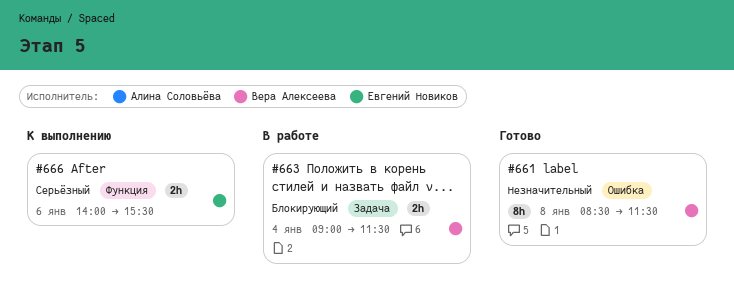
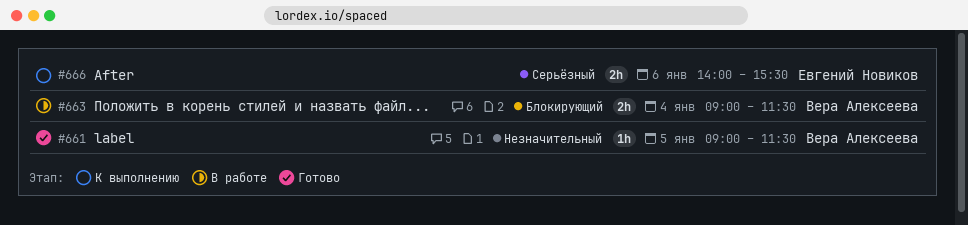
#661, estimate: 8h -> 1h
#661, day: Jan 8 -> Jan 5
#661, begins: 08:30 -> 09:00

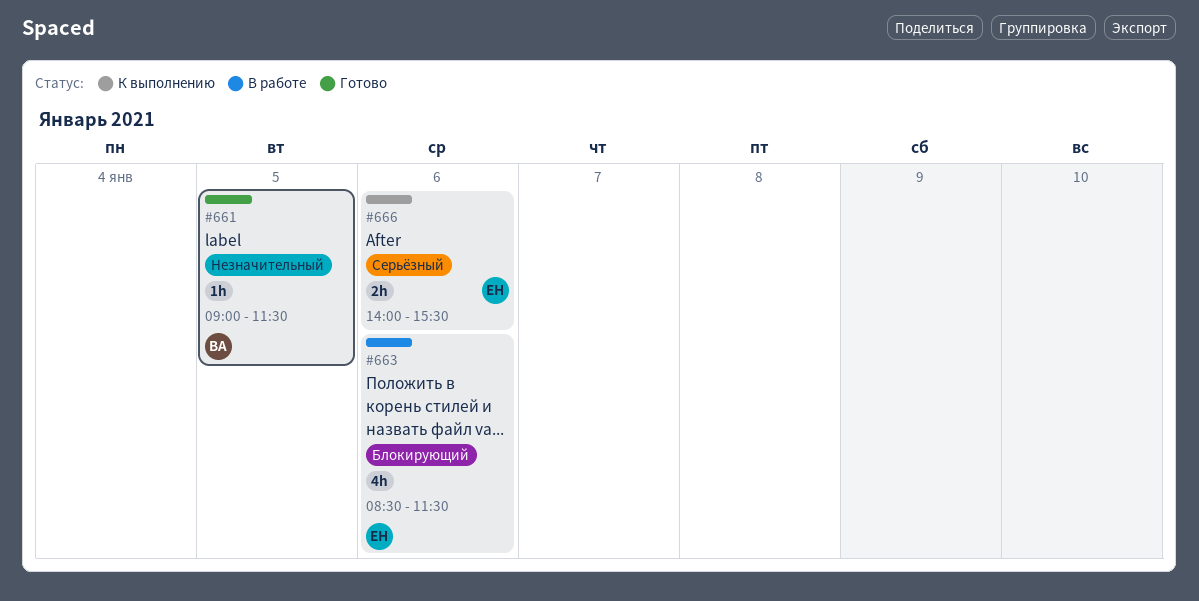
#663, owner: Вера Алексеева -> Евгений Новиков
#663, estimate: 2h -> 4h
#663, day: Jan 4 -> Jan 6
#663, begins: 09:00 -> 08:30

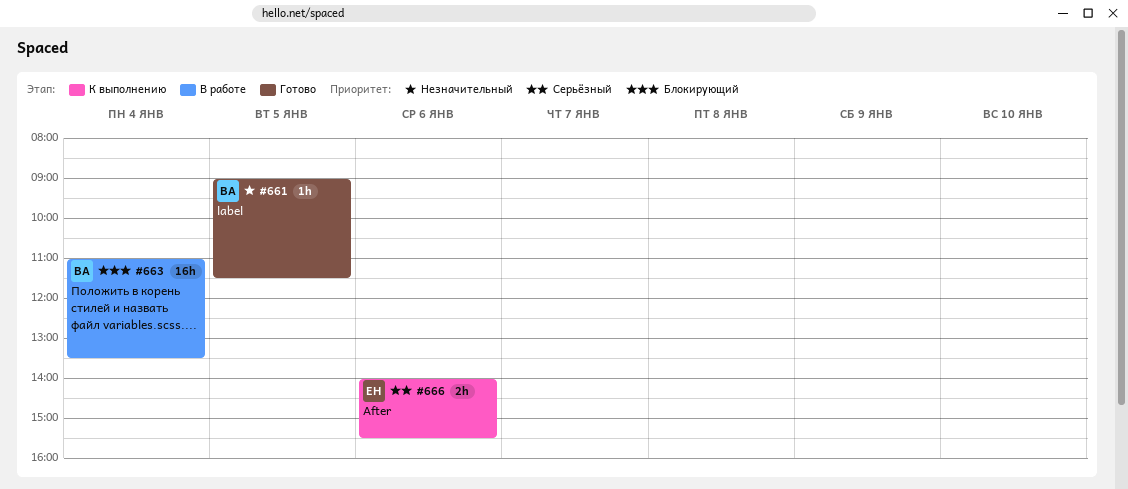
#663, owner: ЕН -> ВА
#663, estimate: 4h -> 16h
#663, day: Jan 6 -> Jan 4
#663, begins: 08:30 -> 11:00
#663, ends: 11:30 -> 13:30

